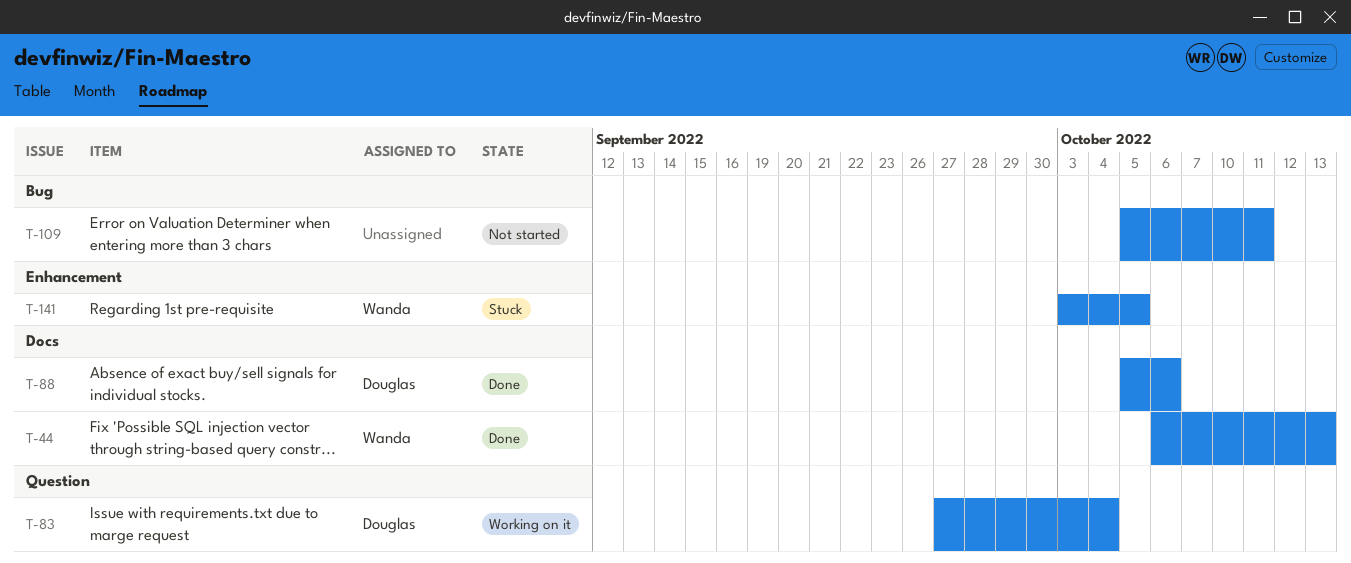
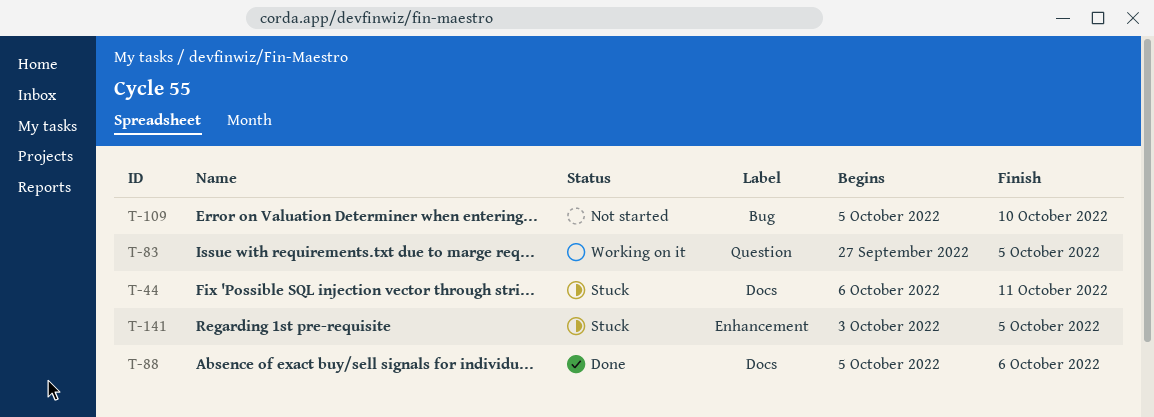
T-44, status: Done -> Stuck
T-44, due: Oct 13 -> Oct 11
T-83, due: Oct 4 -> Oct 5
T-109, due: Oct 11 -> Oct 10

